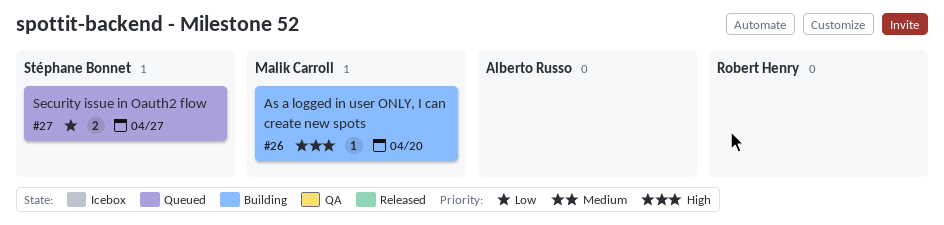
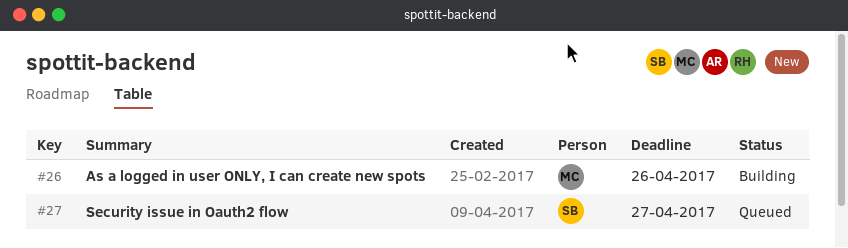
#26, due: Apr 20 -> Apr 26

